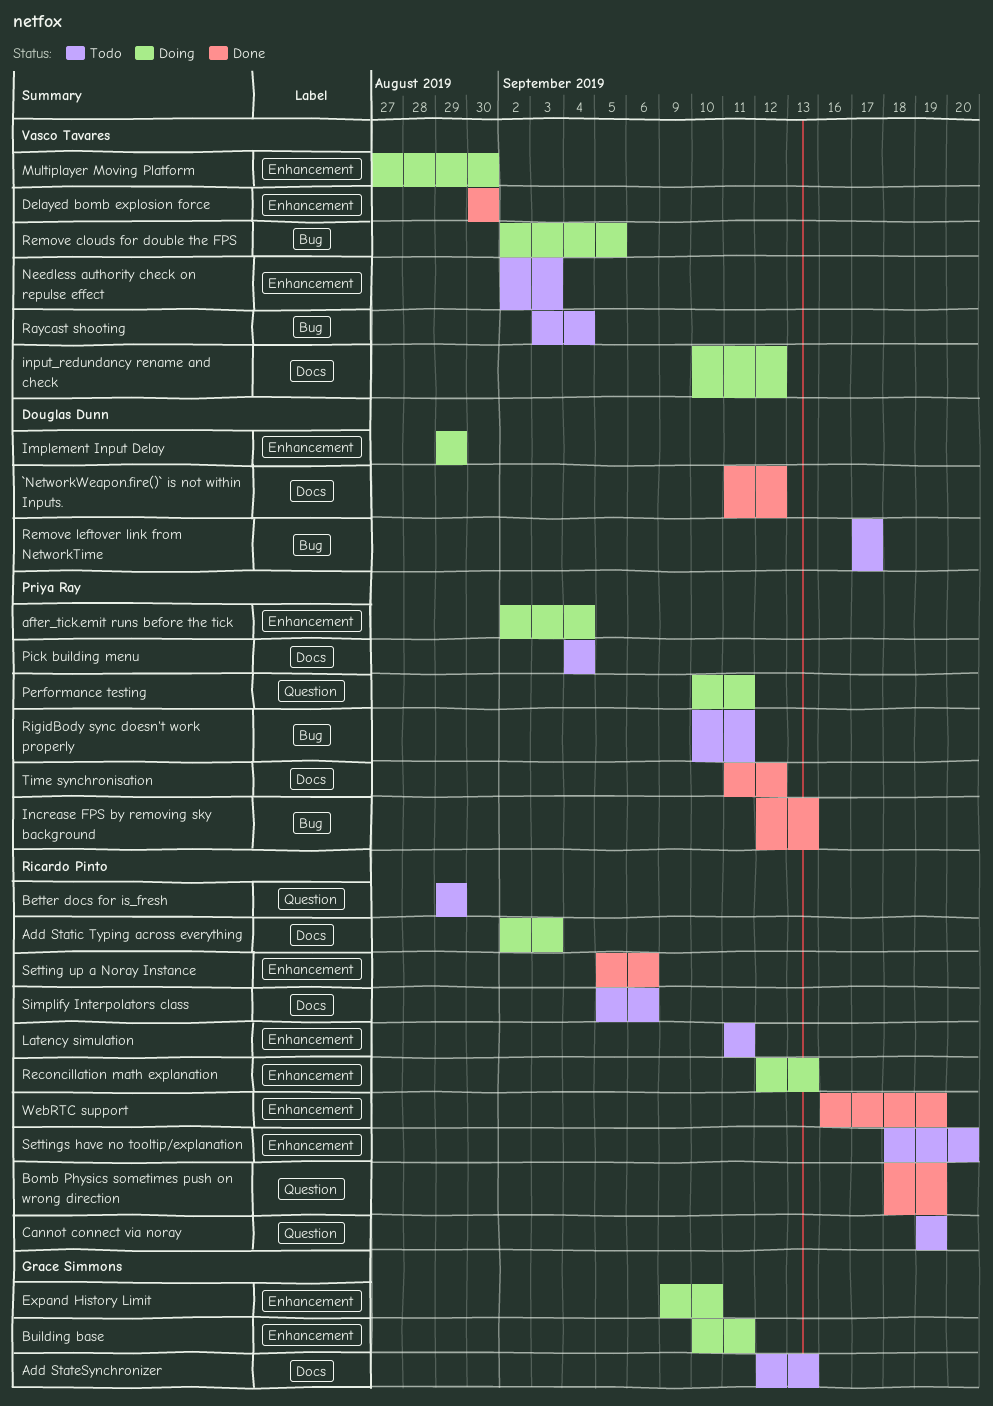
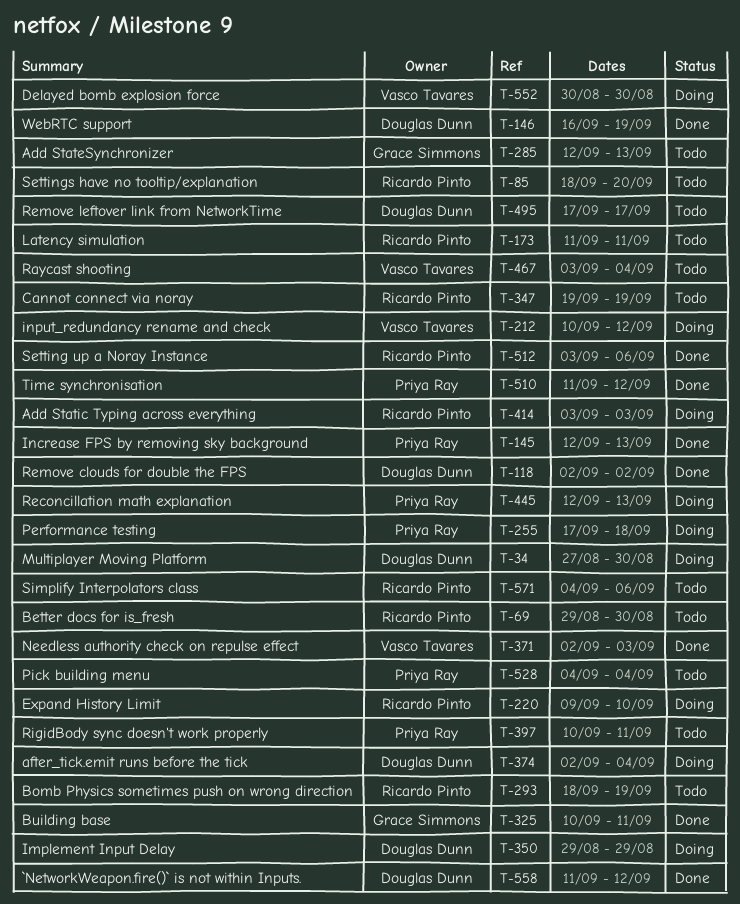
Add Static Typing across everything, start: Sep 2 -> Sep 3
after_tick.emit runs before the tick, owner: Priya Ray -> Douglas Dunn
Better docs for is_fresh, due: Aug 29 -> Aug 30
Bomb Physics sometimes push on wrong direction, status: Done -> Todo
Building base, status: Doing -> Done
Delayed bomb explosion force, status: Done -> Doing
Expand History Limit, owner: Grace Simmons -> Ricardo Pinto
Multiplayer Moving Platform, owner: Vasco Tavares -> Douglas Dunn
Needless authority check on repulse effect, status: Todo -> Done
Performance testing, start: Sep 10 -> Sep 17
Performance testing, due: Sep 11 -> Sep 18
Reconcillation math explanation, owner: Ricardo Pinto -> Priya Ray
Remove clouds for double the FPS, status: Doing -> Done
Remove clouds for double the FPS, owner: Vasco Tavares -> Douglas Dunn
Remove clouds for double the FPS, due: Sep 5 -> Sep 2
Setting up a Noray Instance, start: Sep 5 -> Sep 3
Simplify Interpolators class, start: Sep 5 -> Sep 4
WebRTC support, owner: Ricardo Pinto -> Douglas Dunn

